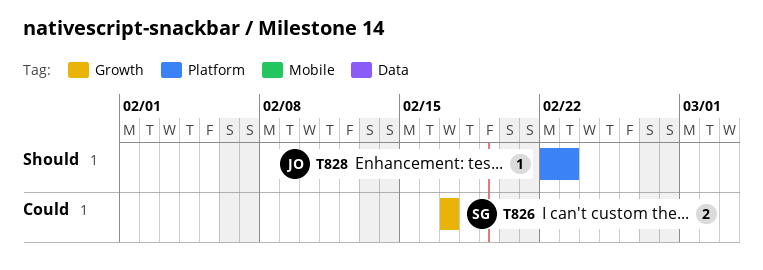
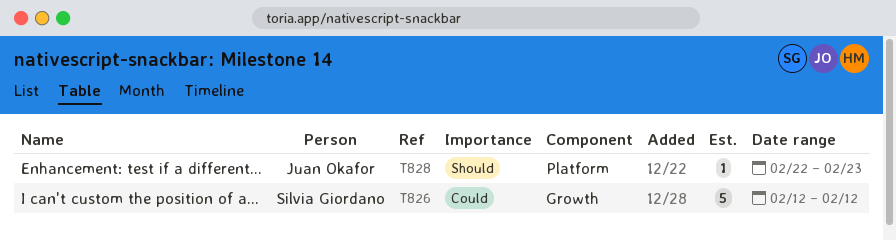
T826, estimate: 2 -> 5
T826, start: Feb 17 -> Feb 12
T826, due: Feb 17 -> Feb 12

